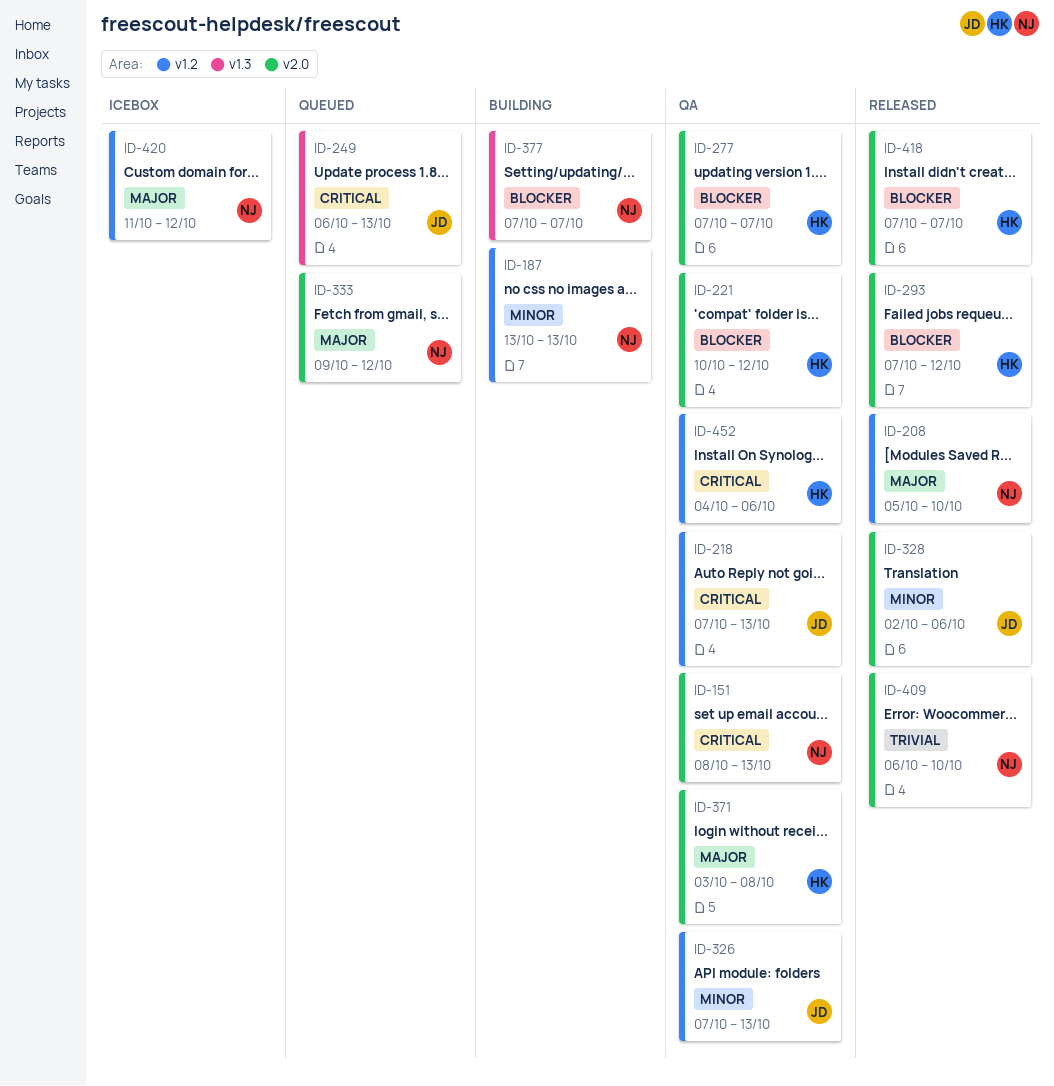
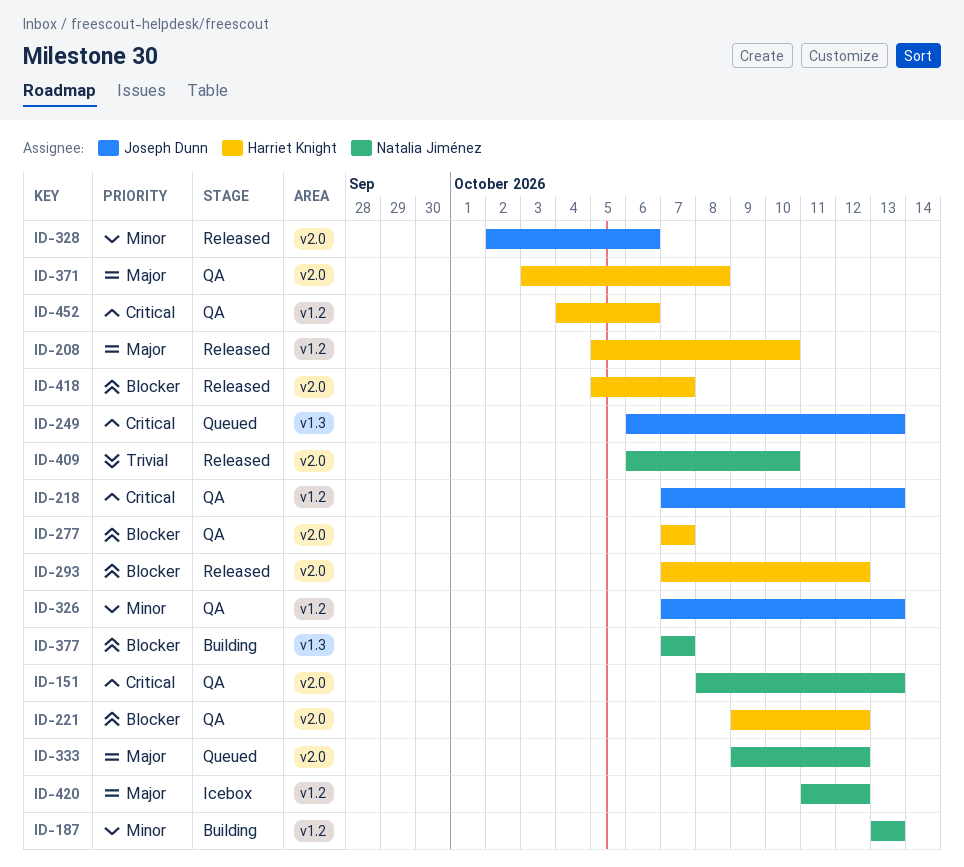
ID-208, owner: Natalia Jiménez -> Harriet Knight
ID-221, start: Oct 10 -> Oct 9
ID-418, start: Oct 7 -> Oct 5

